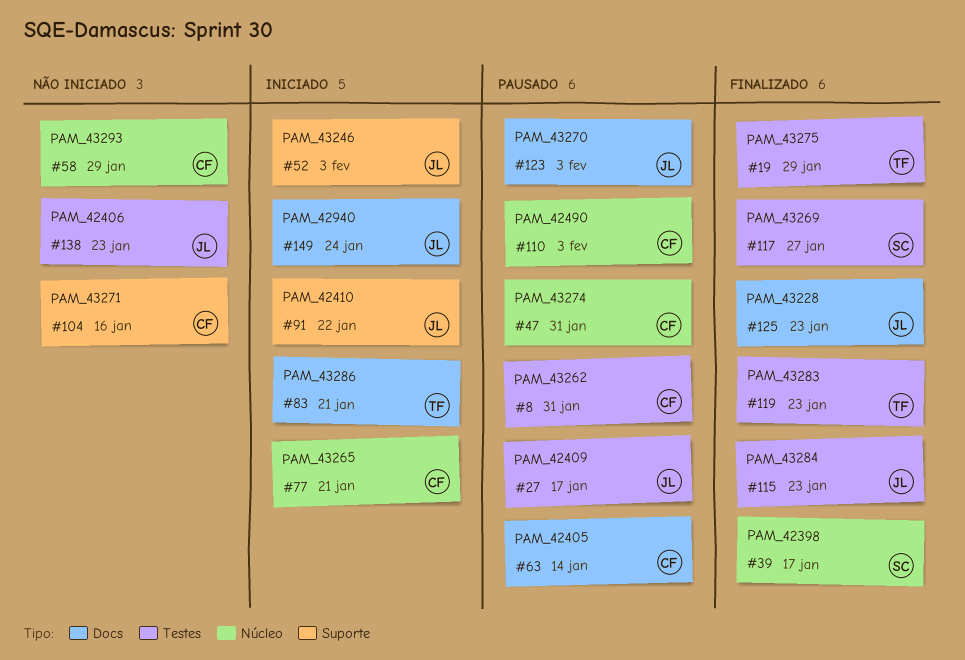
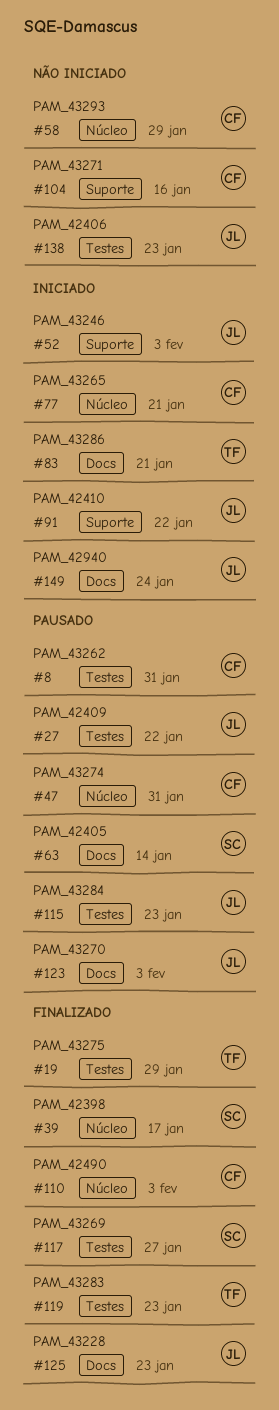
#27, due: Jan 17 -> Jan 22
#63, owner: CF -> SC
#110, status: Pausado -> Finalizado
#115, status: Finalizado -> Pausado

